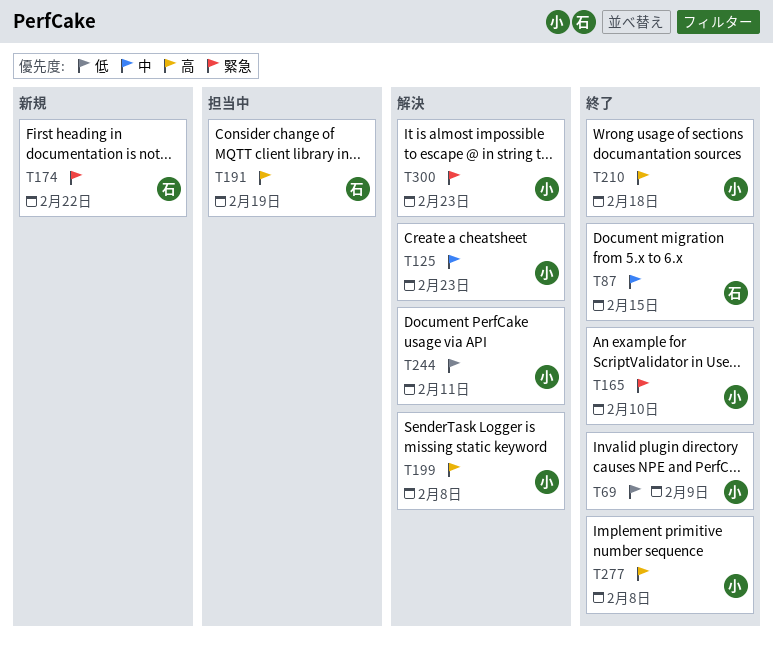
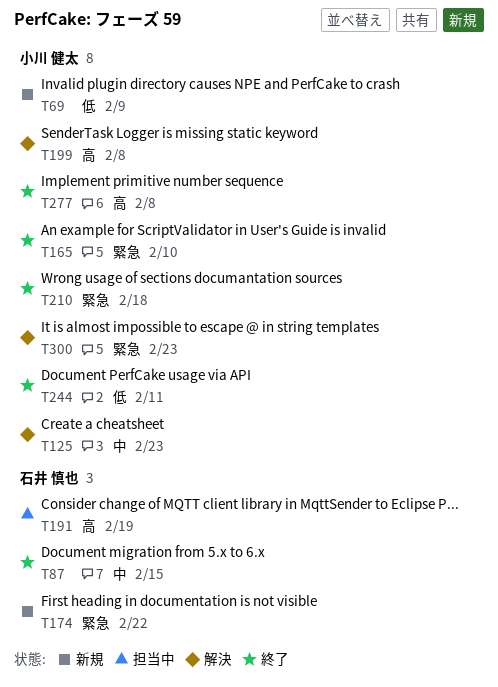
T69, status: 終了 -> 新規
T210, priority: 高 -> 緊急
T244, status: 解決 -> 終了

